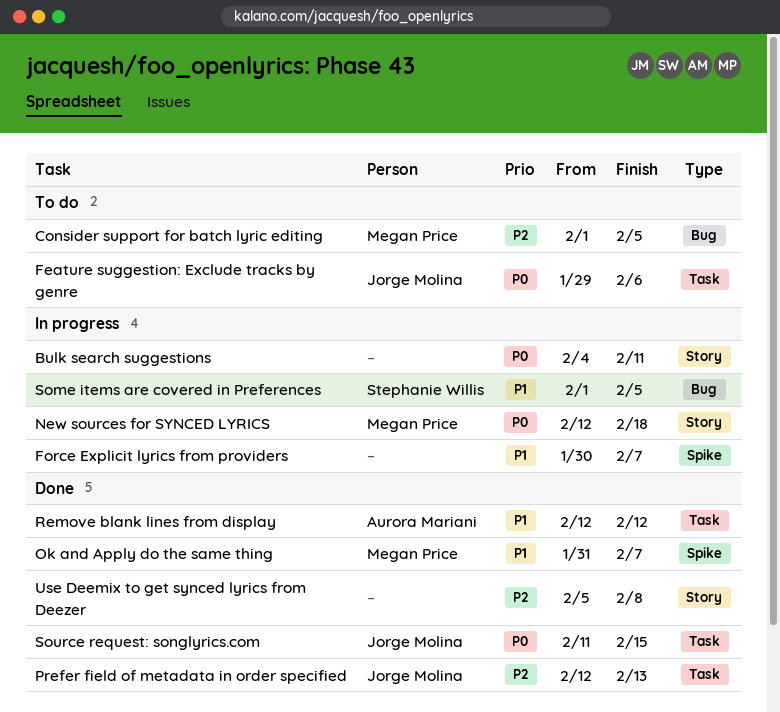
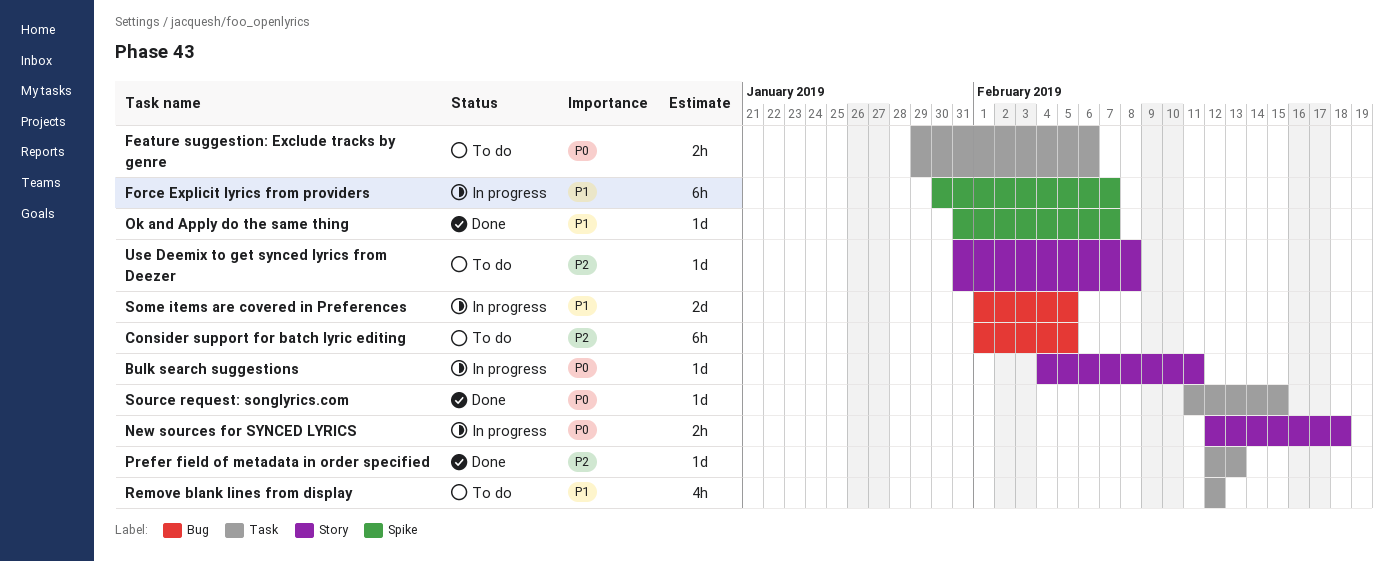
Remove blank lines from display, status: Done -> To do
Use Deemix to get synced lyrics from Deezer, status: Done -> To do
Use Deemix to get synced lyrics from Deezer, start: Feb 5 -> Jan 31

